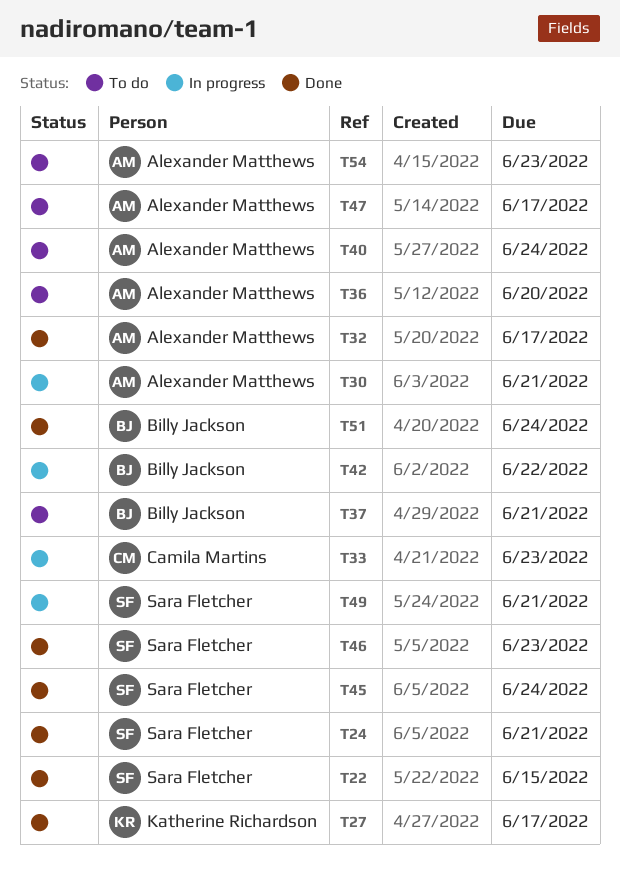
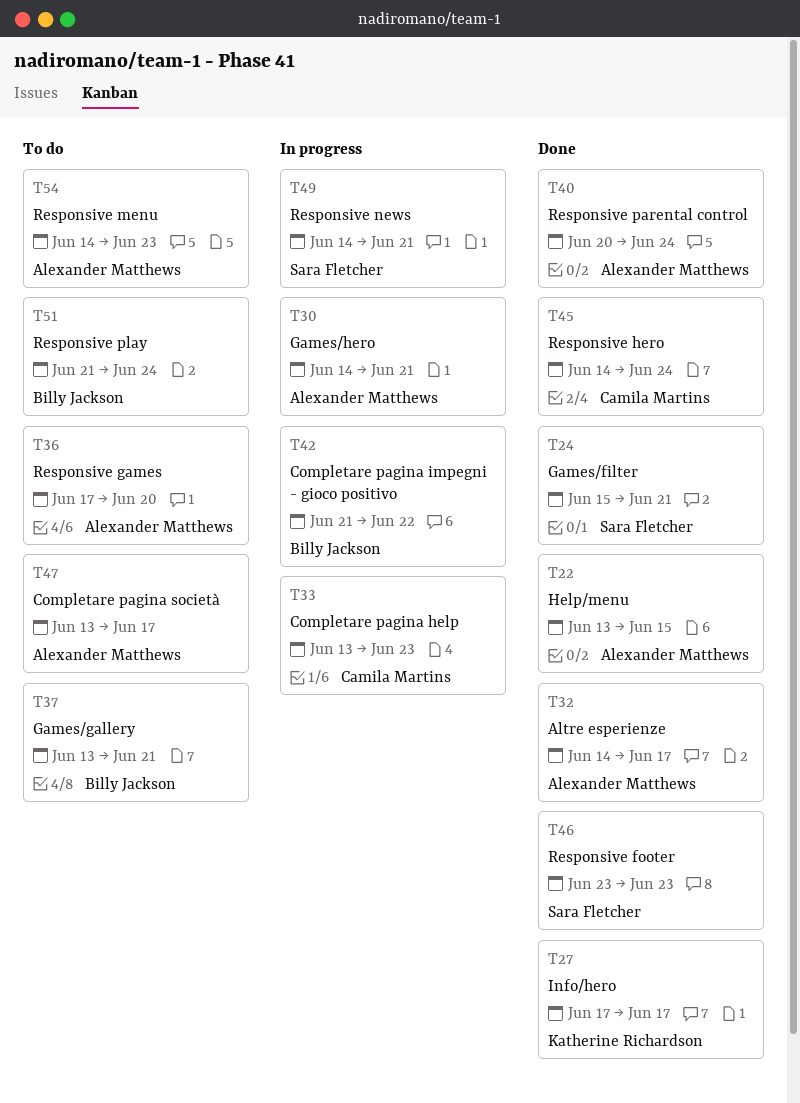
T22, owner: Sara Fletcher -> Alexander Matthews
T40, status: To do -> Done
T45, owner: Sara Fletcher -> Camila Martins
T51, status: Done -> To do

